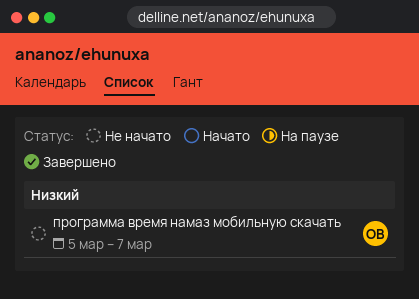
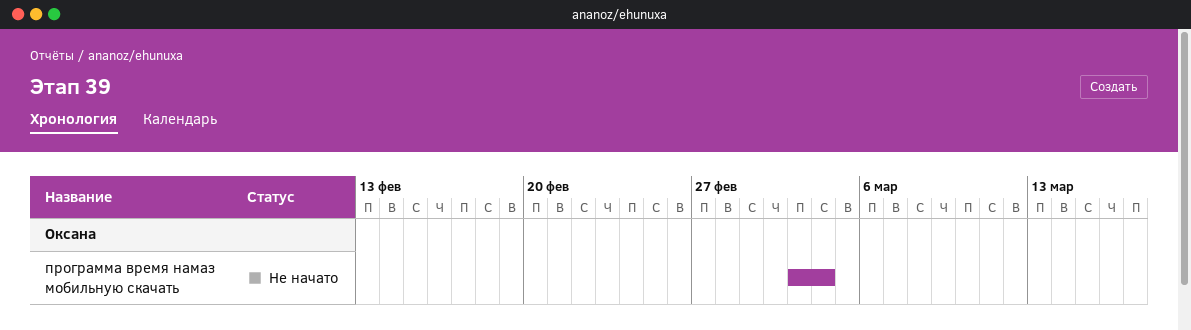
программа время намаз мобильную скачать, start: Mar 5 -> Mar 3
программа время намаз мобильную скачать, due: Mar 7 -> Mar 4

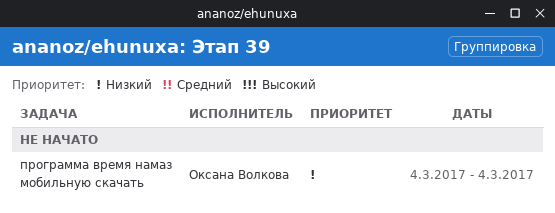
программа время намаз мобильную скачать, start: Mar 3 -> Mar 4

